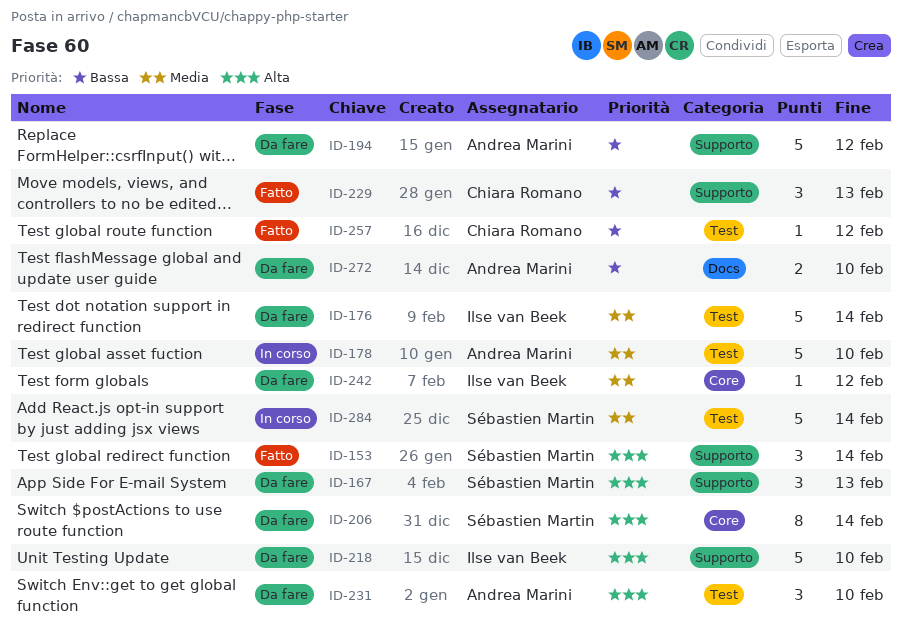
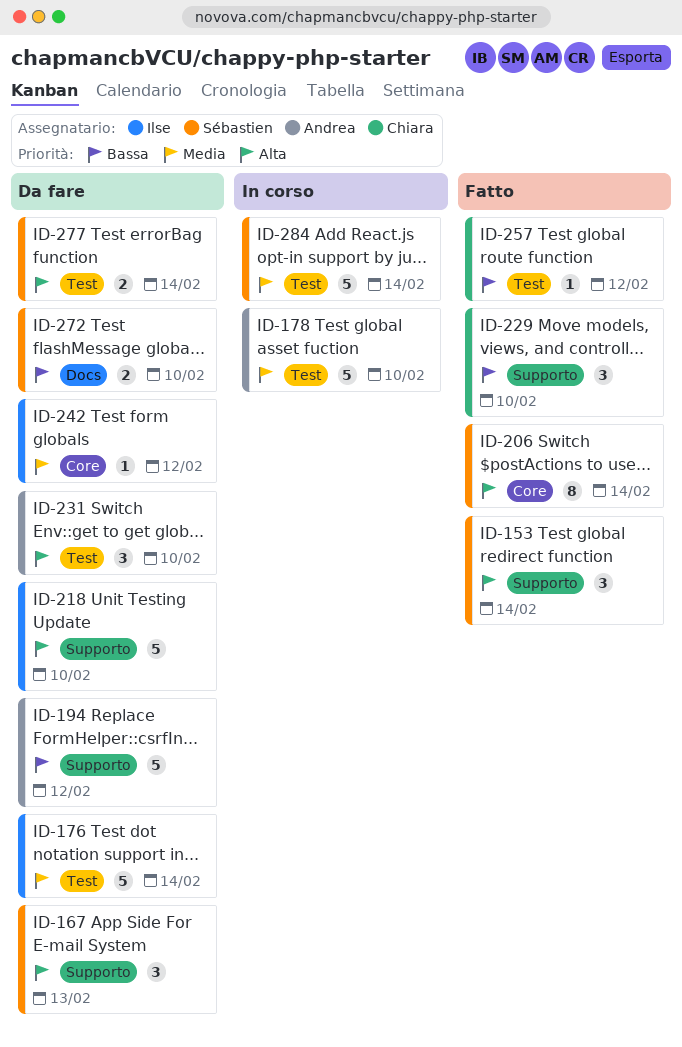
ID-206, status: Da fare -> Fatto
ID-229, due: Feb 13 -> Feb 10
ID-272, owner: Andrea Marini -> Sébastien Martin
ID-277: none -> present

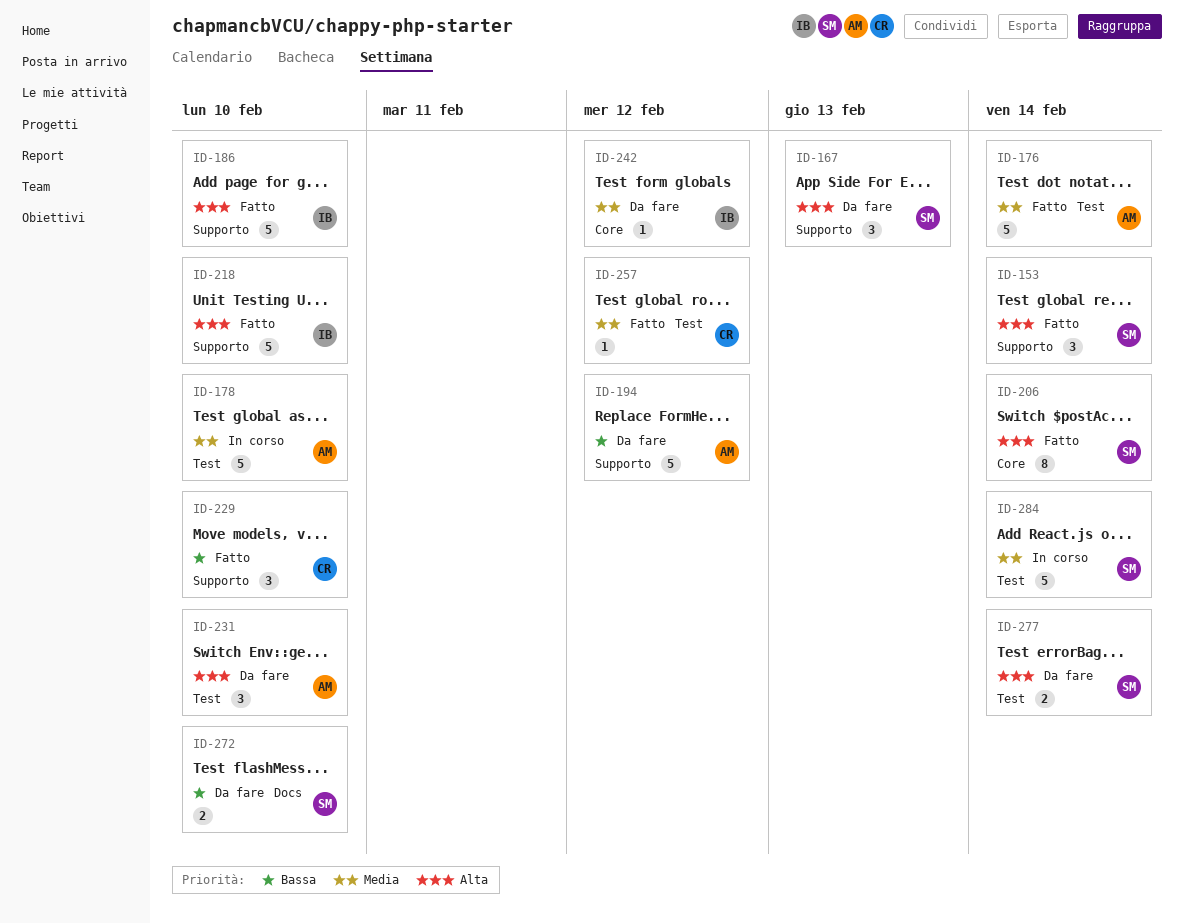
ID-176, status: Da fare -> Fatto
ID-176, owner: Ilse -> Andrea
ID-186: none -> present
ID-218, status: Da fare -> Fatto
ID-257, priority: Bassa -> Media

